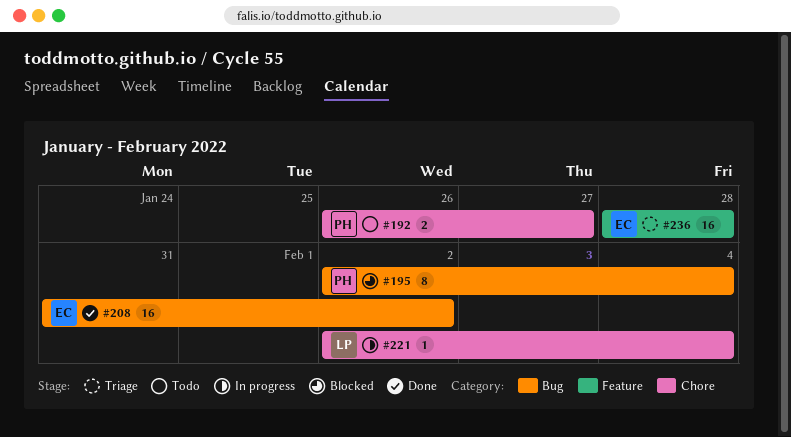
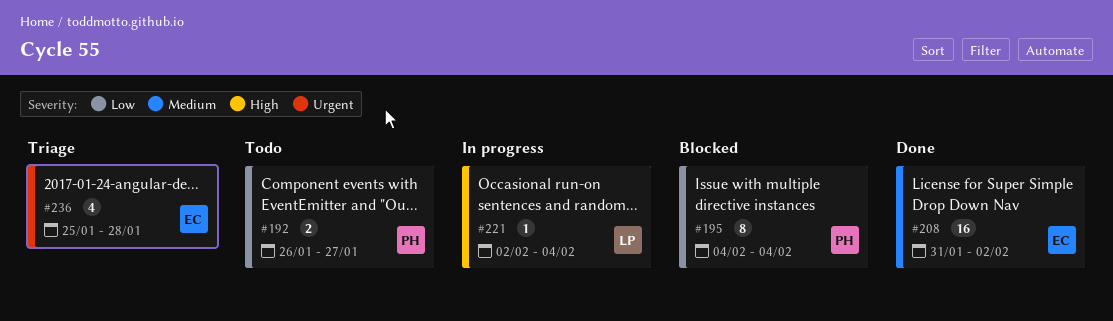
#195, start: Feb 2 -> Feb 4
#236, estimate: 16 -> 4
#236, start: Jan 28 -> Jan 25

